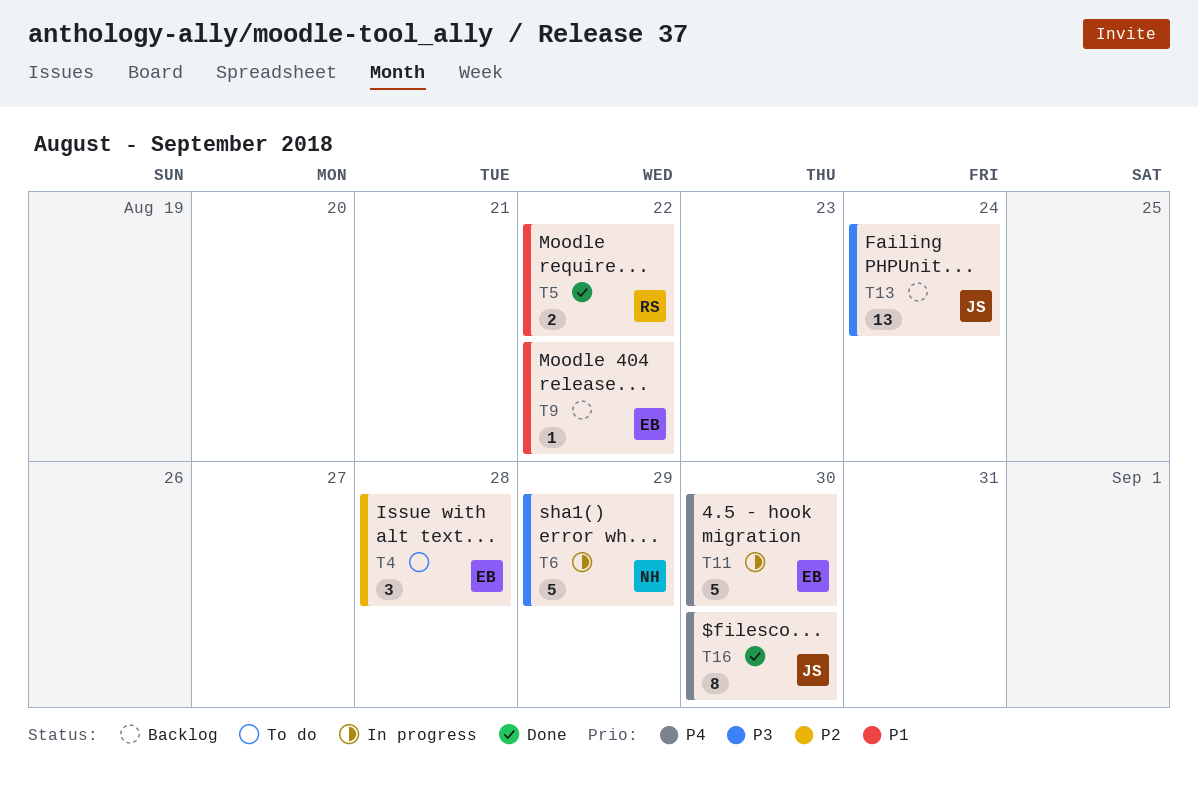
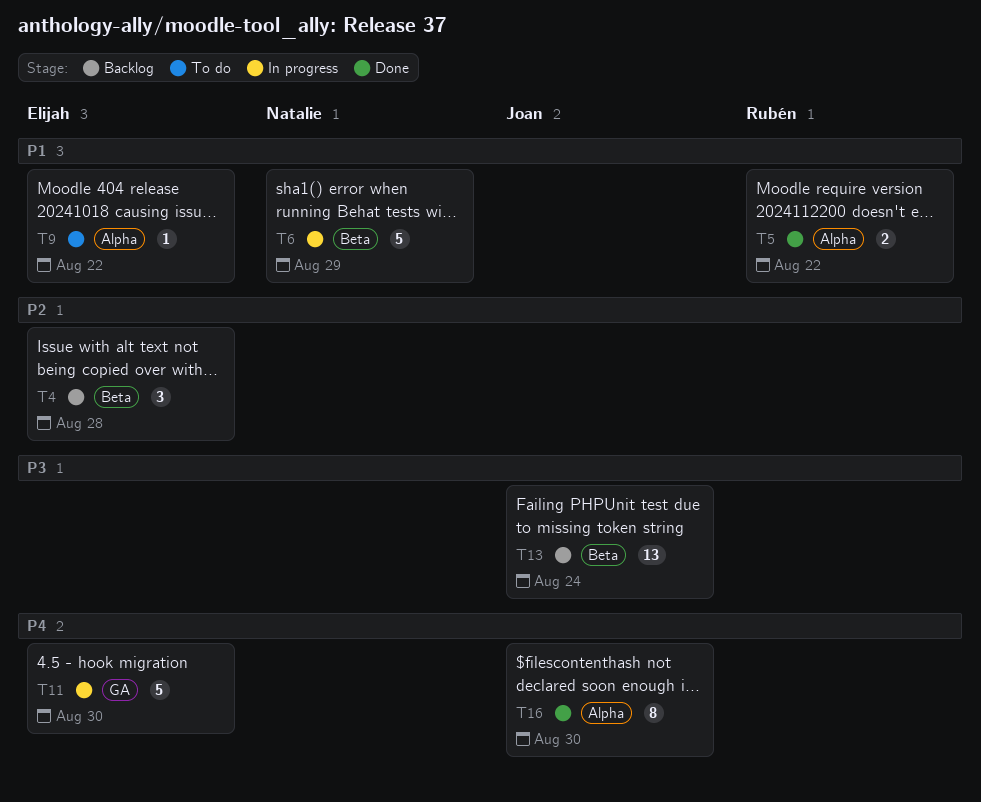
T4, status: To do -> Backlog
T6, priority: P3 -> P1
T9, status: Backlog -> To do

